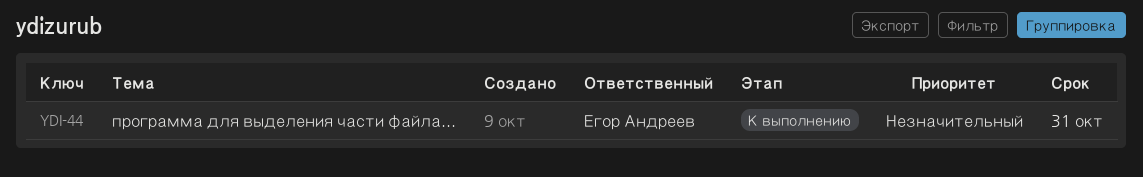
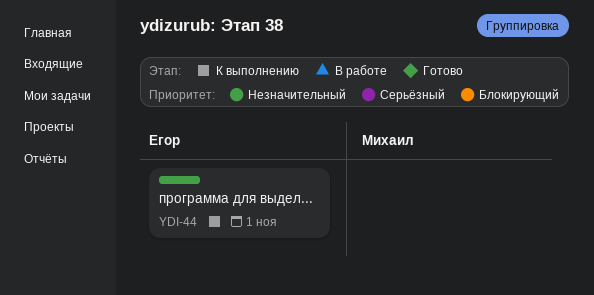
YDI-44, due: Oct 31 -> Nov 1

